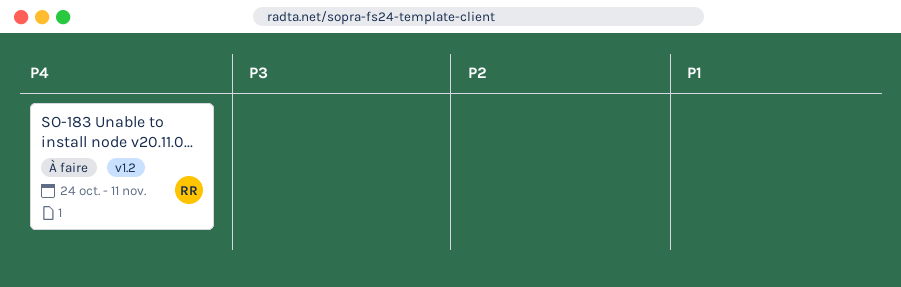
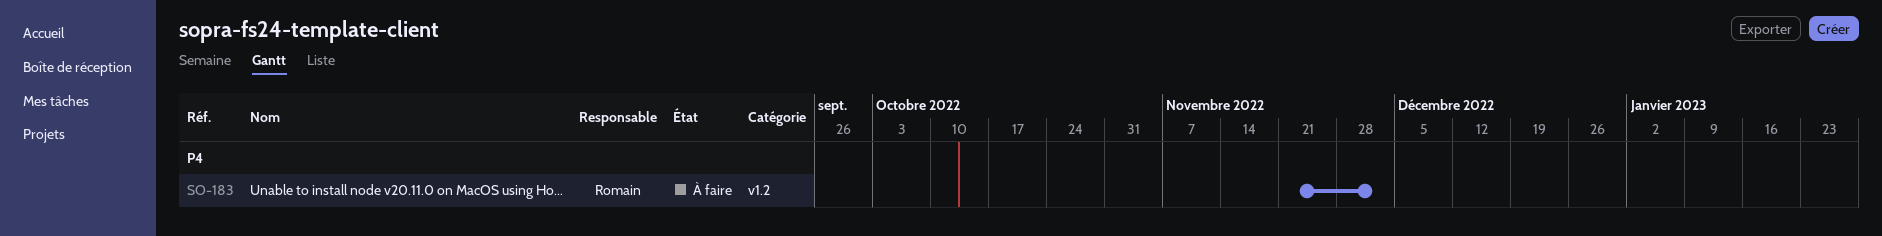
SO-183, start: Oct 24 -> Nov 21
SO-183, due: Nov 11 -> Dec 2

